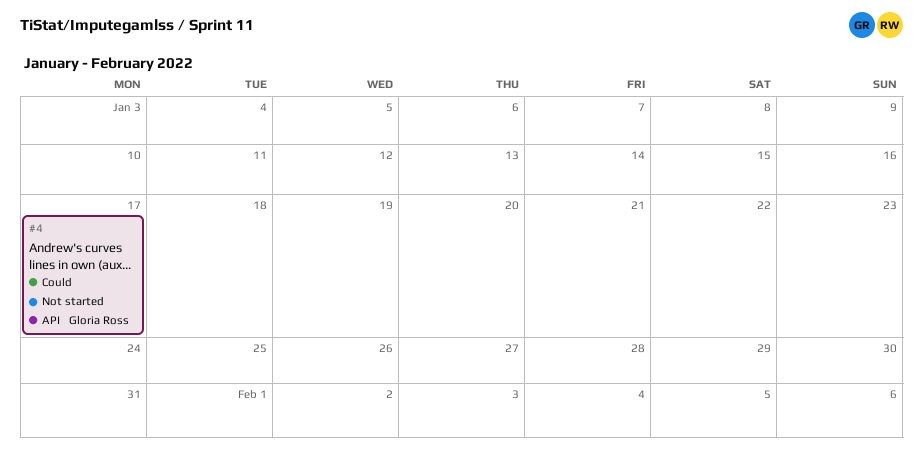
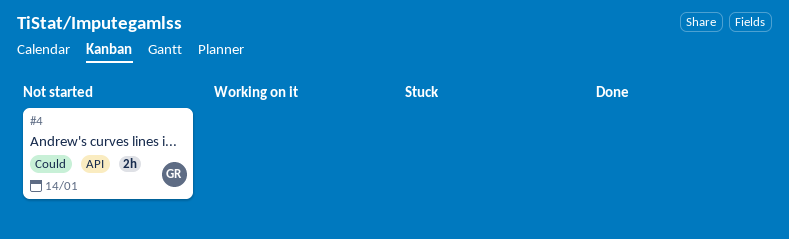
#4, due: Jan 17 -> Jan 14

